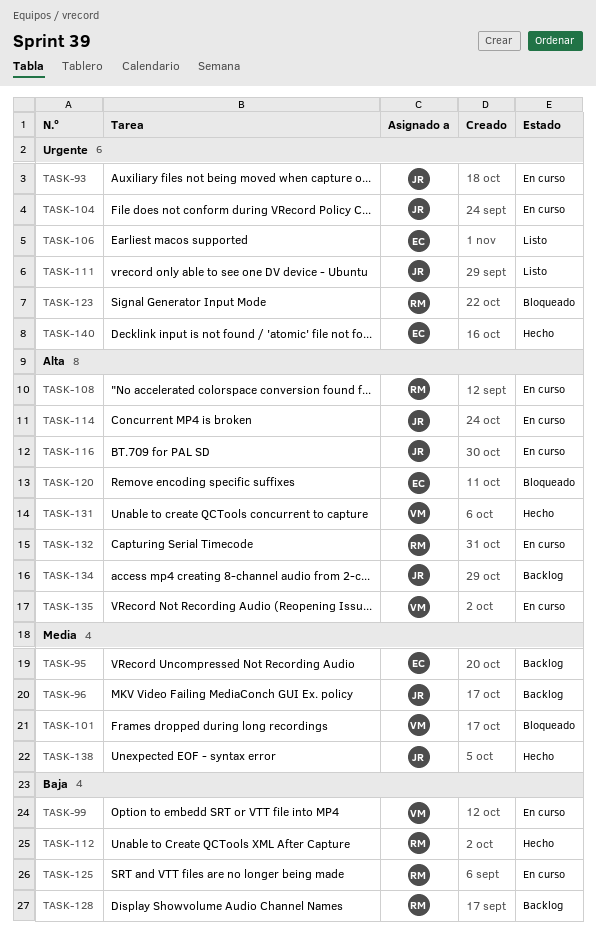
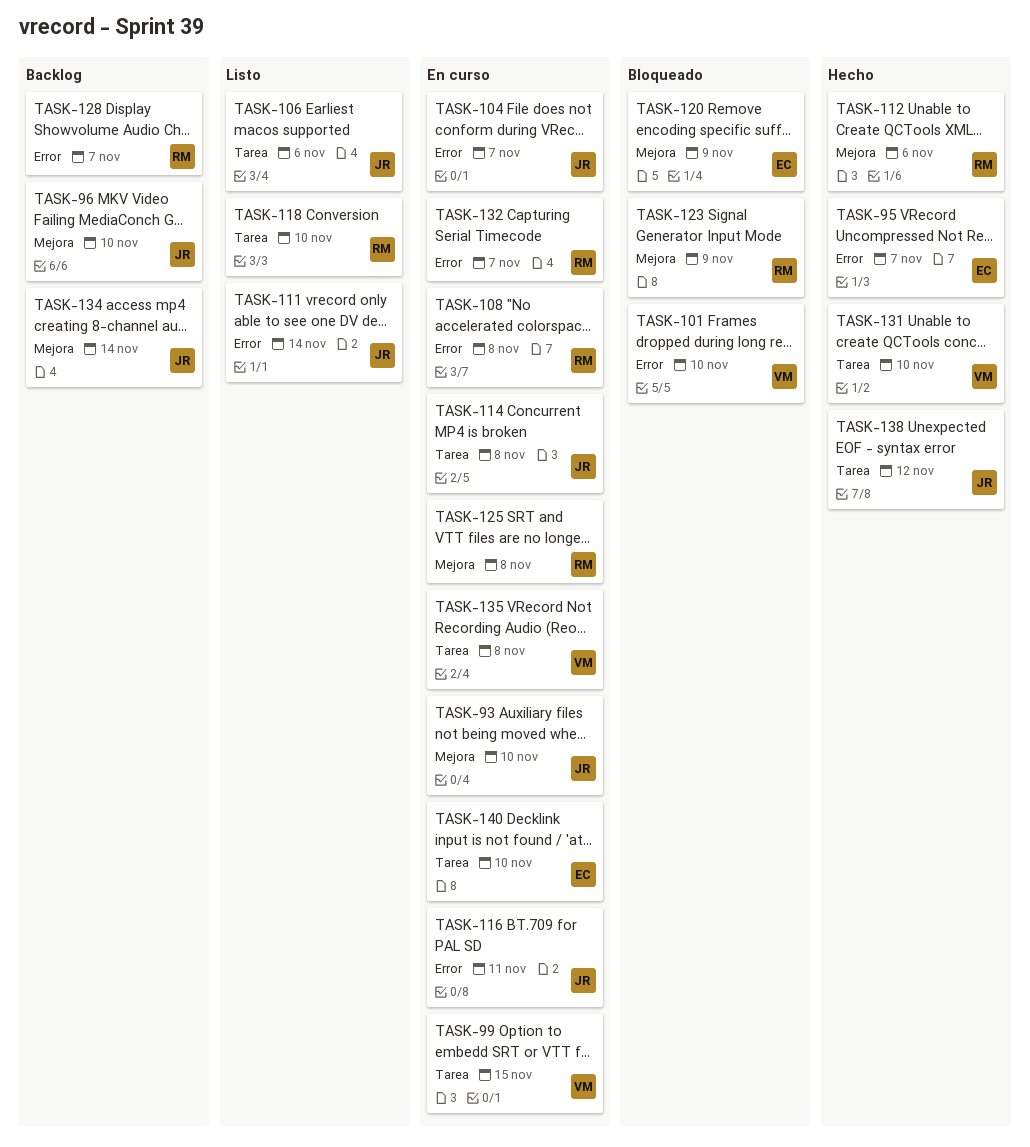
TASK-95, status: Backlog -> Hecho
TASK-106, owner: EC -> JR
TASK-118: none -> present
TASK-140, status: Hecho -> En curso

